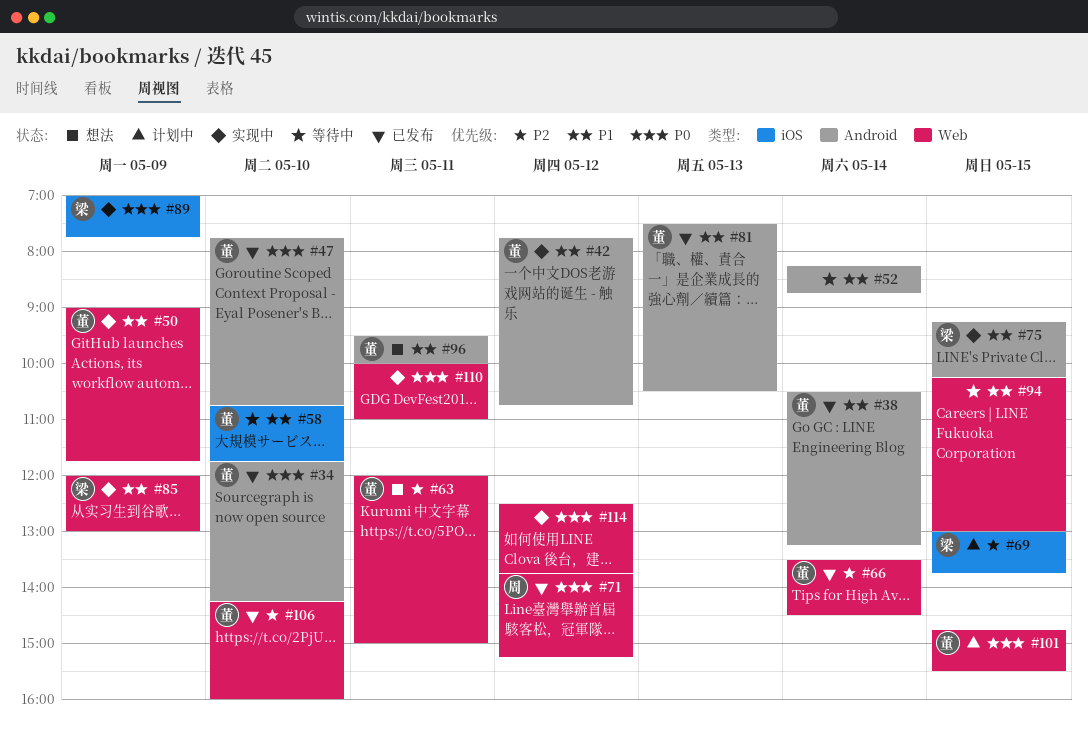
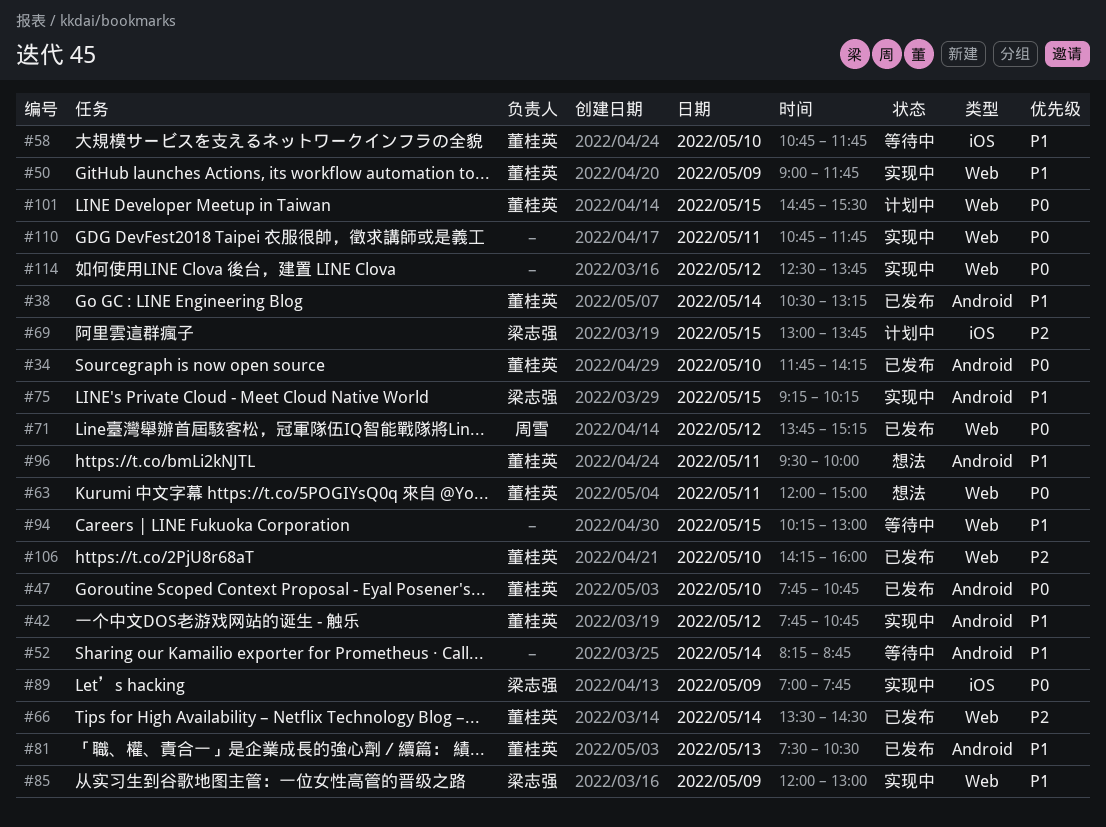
#63, priority: P2 -> P0
#110, begins: 10:00 -> 10:45
#110, ends: 11:00 -> 11:45

